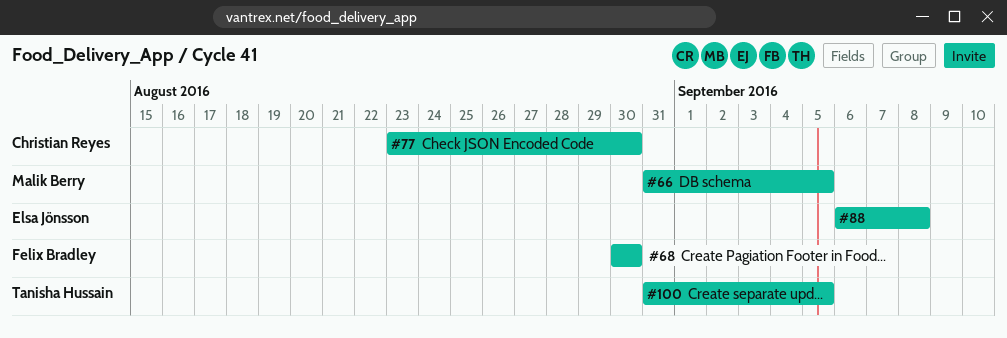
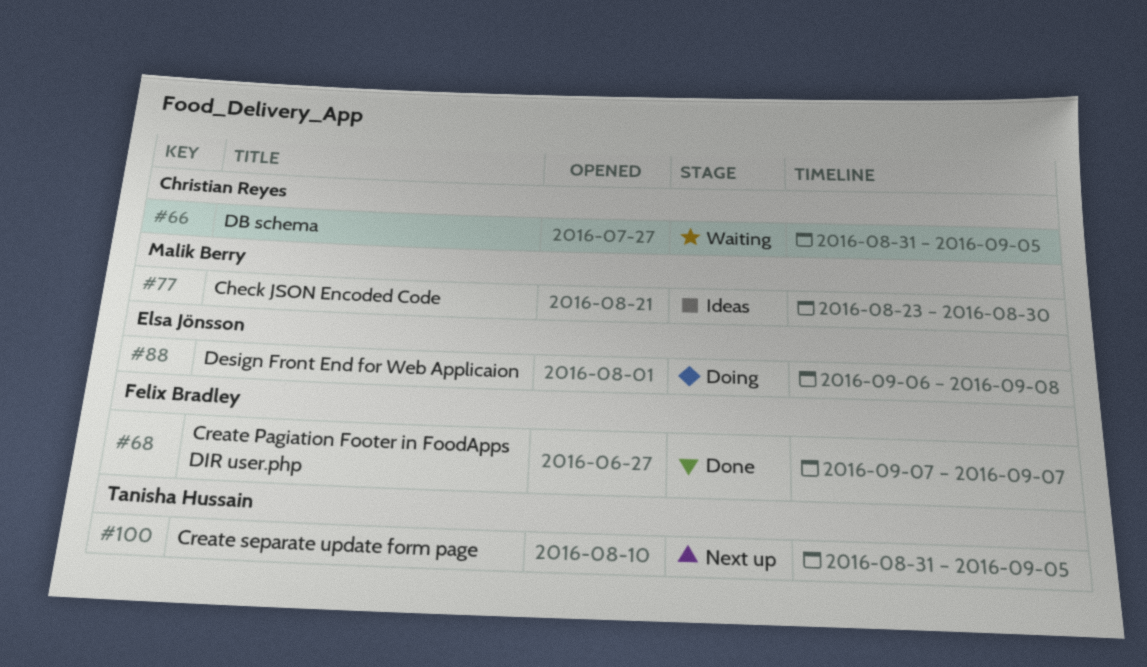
#66, owner: Malik Berry -> Christian Reyes
#68, start: Aug 30 -> Sep 7
#68, due: Aug 30 -> Sep 7
#77, owner: Christian Reyes -> Malik Berry

